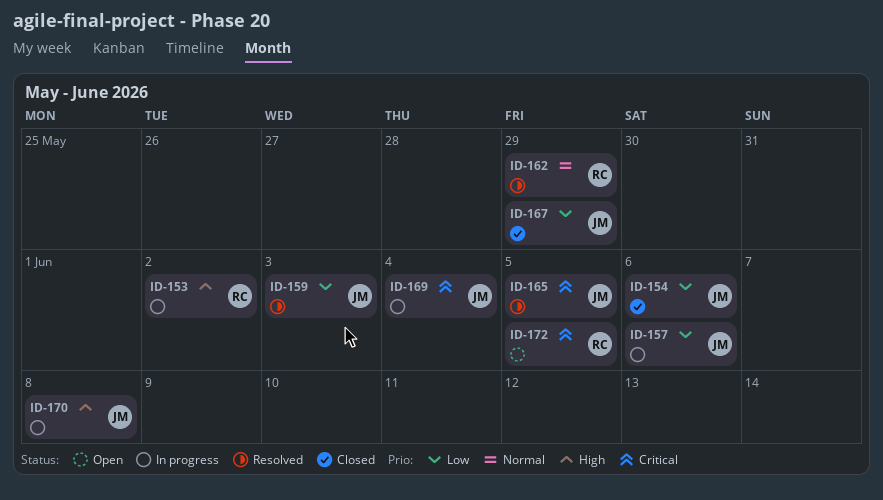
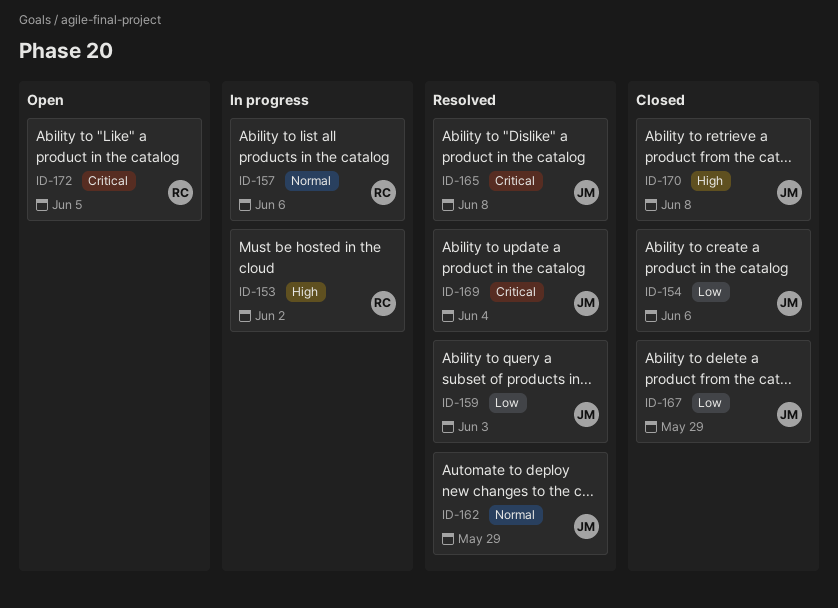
ID-157, owner: JM -> RC
ID-157, priority: Low -> Normal
ID-162, owner: RC -> JM
ID-165, due: Jun 5 -> Jun 8
ID-169, status: In progress -> Resolved
ID-170, status: In progress -> Closed

